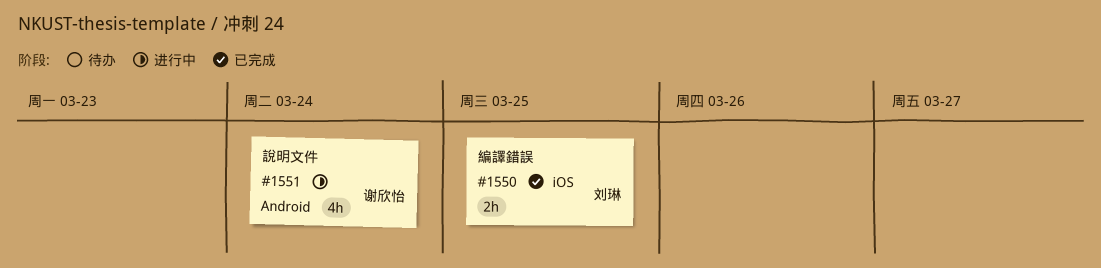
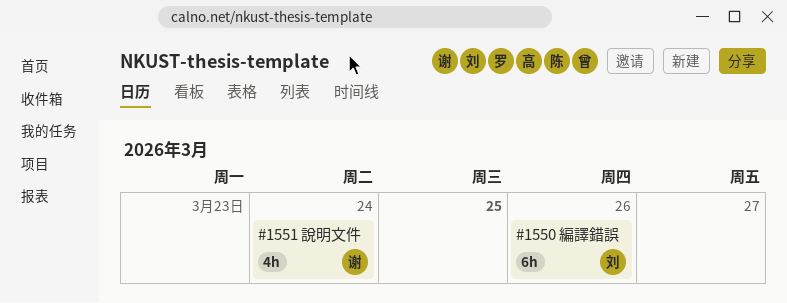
#1550, estimate: 2h -> 6h
#1550, due: Mar 25 -> Mar 26

